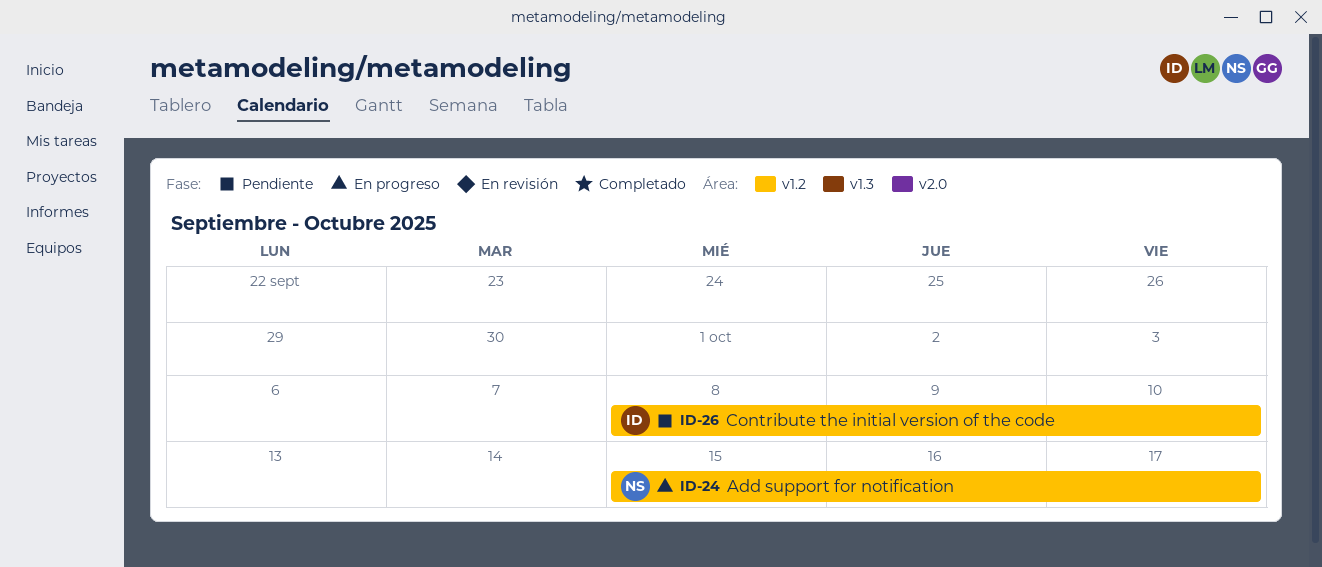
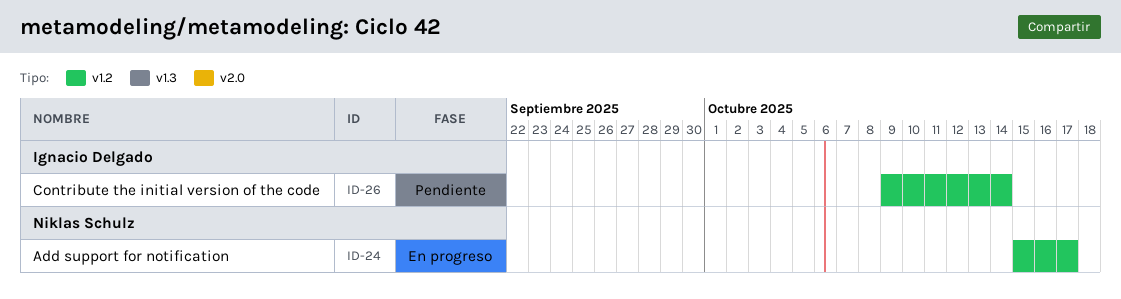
ID-26, start: Oct 8 -> Oct 9
ID-26, due: Oct 10 -> Oct 14

